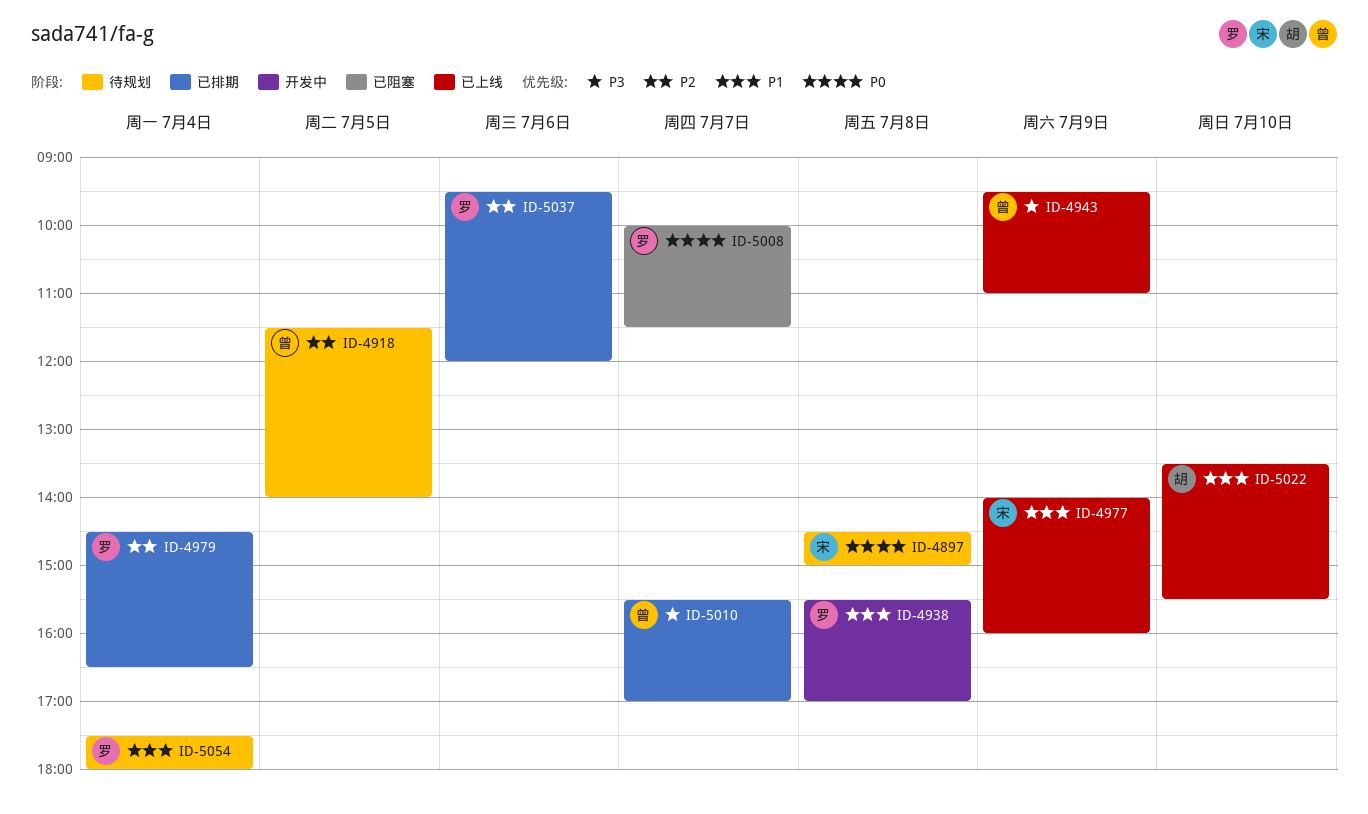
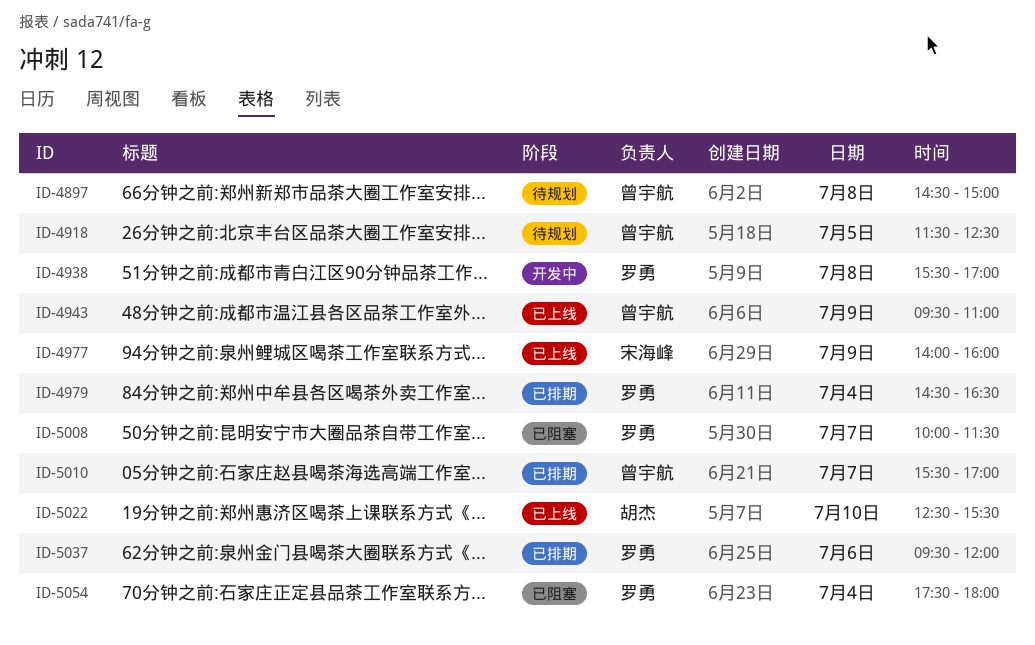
ID-4897, owner: 宋海峰 -> 曾宇航
ID-4918, ends: 14:00 -> 12:30
ID-5022, begins: 13:30 -> 12:30
ID-5054, status: 待规划 -> 已阻塞

